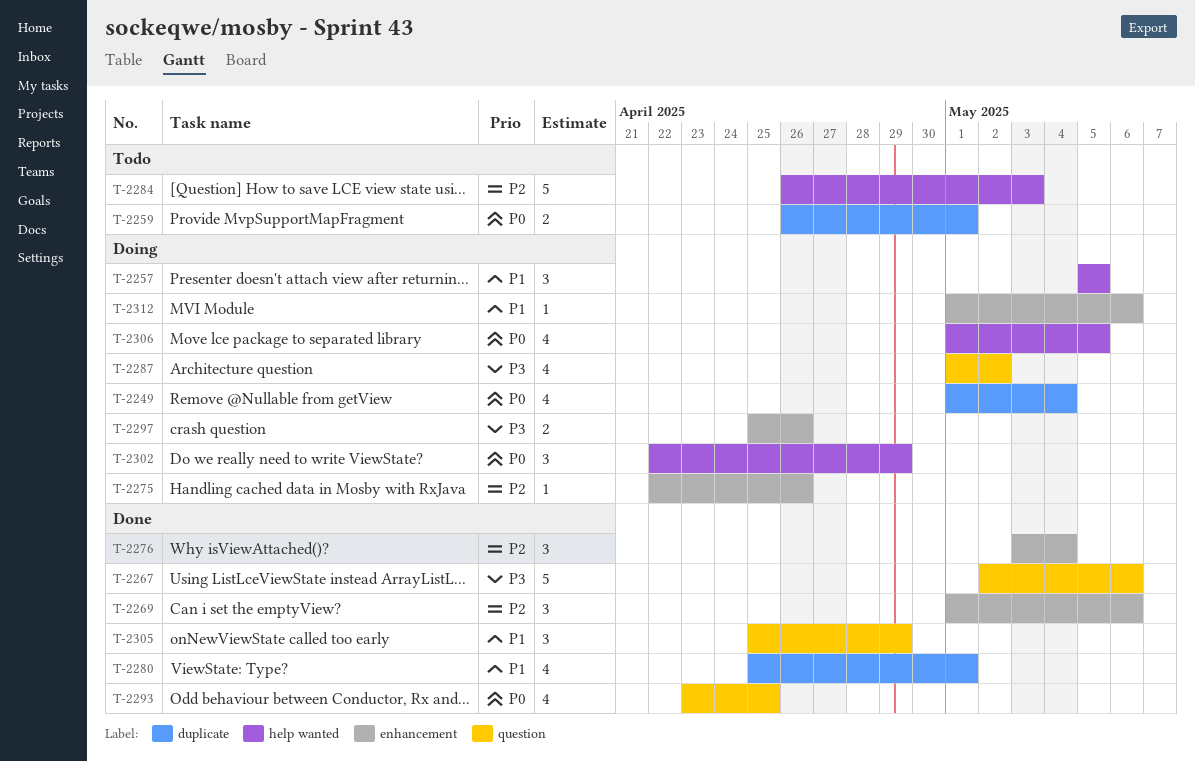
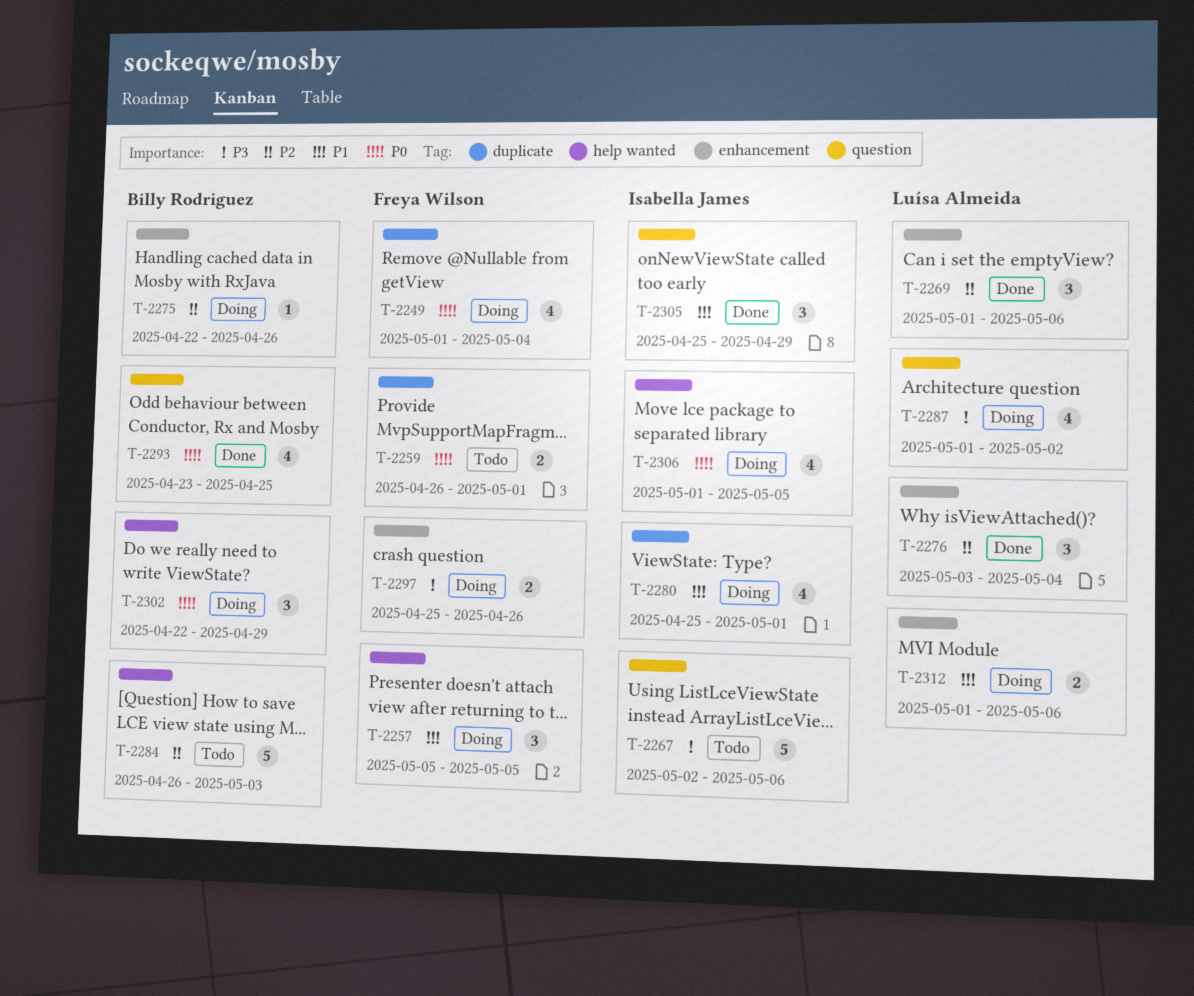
T-2267, status: Done -> Todo
T-2280, status: Done -> Doing
T-2312, estimate: 1 -> 2

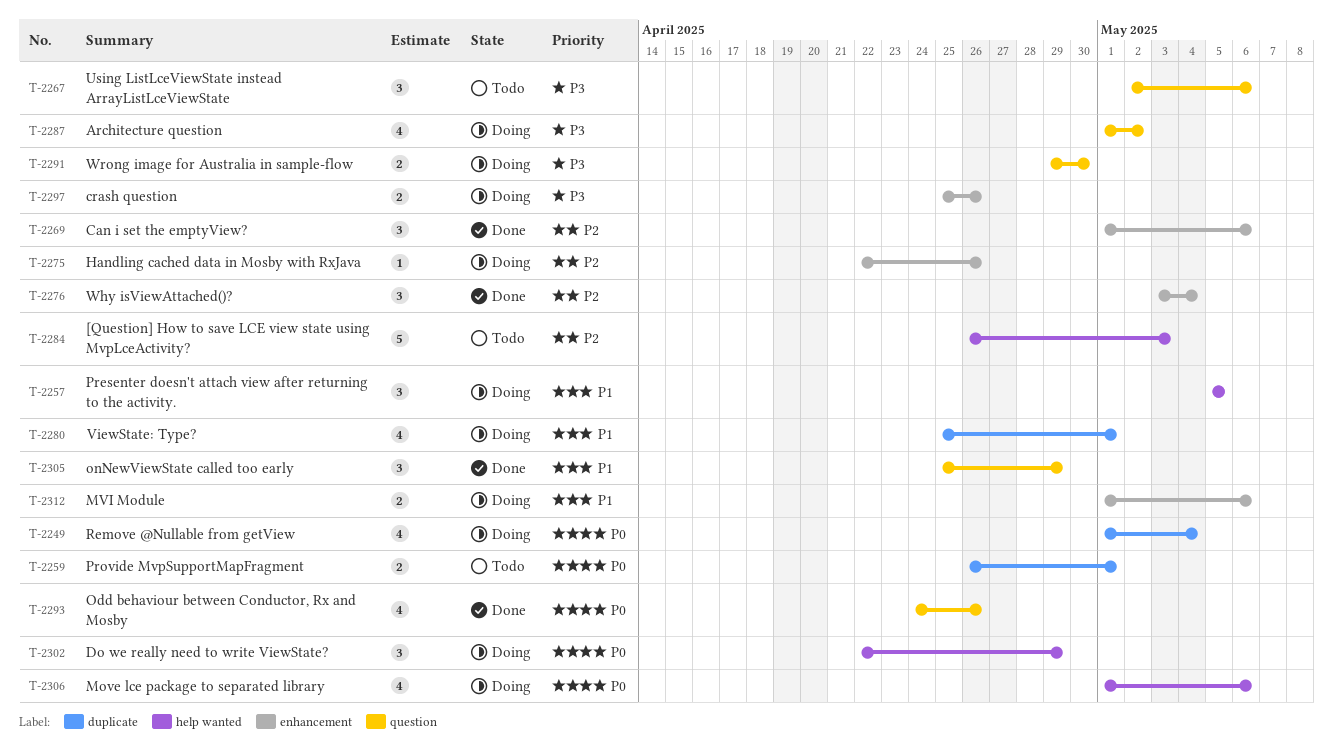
T-2267, estimate: 5 -> 3
T-2291: none -> present
T-2293, start: Apr 23 -> Apr 24
T-2293, due: Apr 25 -> Apr 26
T-2306, due: May 5 -> May 6

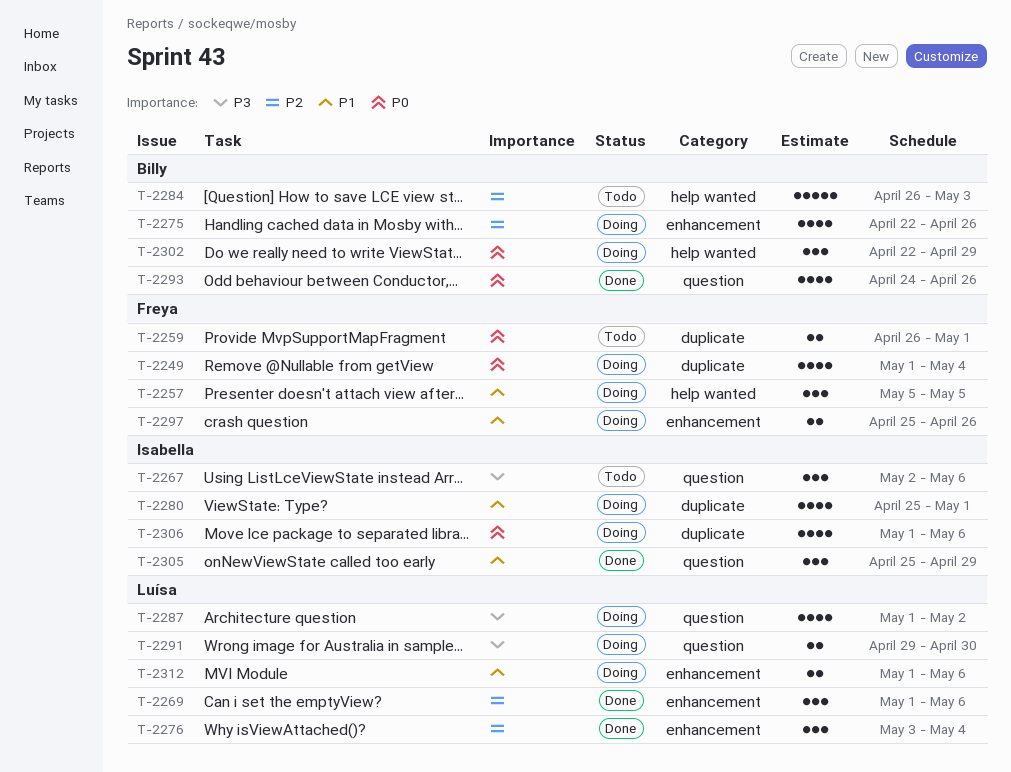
T-2275, estimate: 1 -> 4
T-2297, priority: P3 -> P1
T-2306, label: help wanted -> duplicate

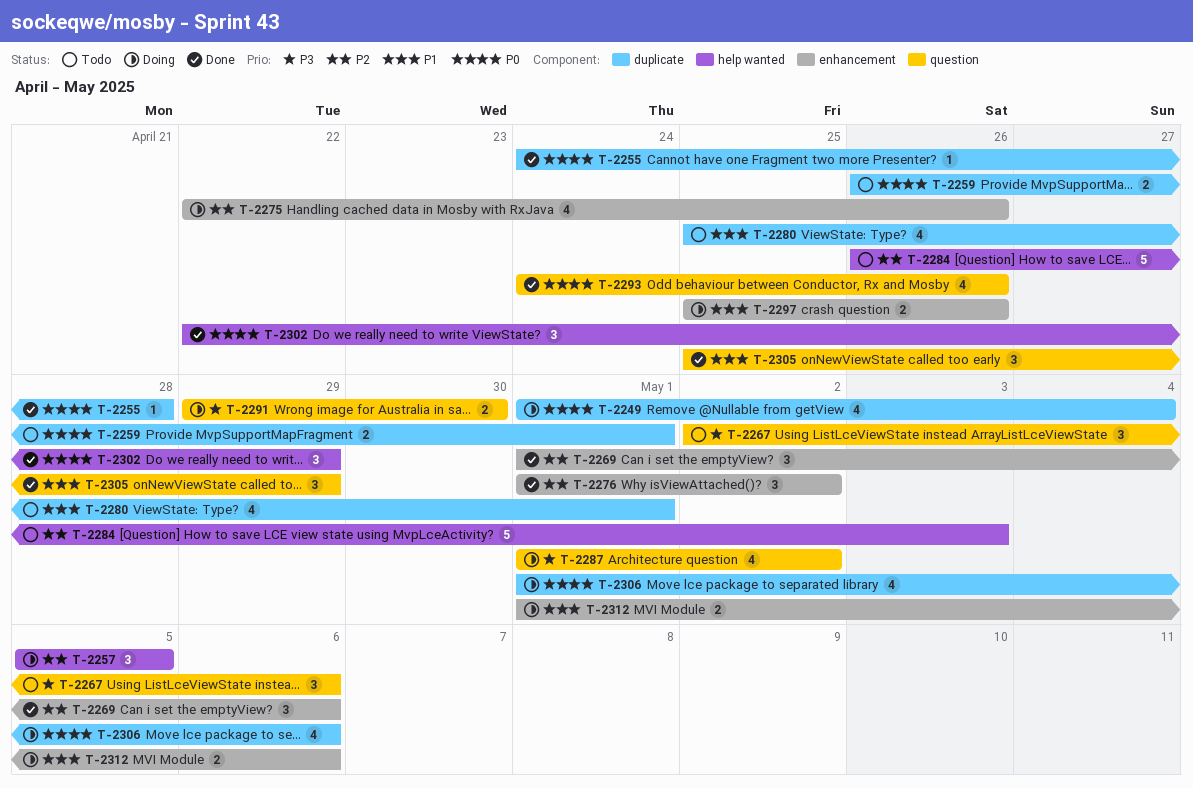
T-2255: none -> present
T-2257, priority: P1 -> P2
T-2276, start: May 3 -> May 1
T-2276, due: May 4 -> May 2
T-2280, status: Doing -> Todo
T-2302, status: Doing -> Done

